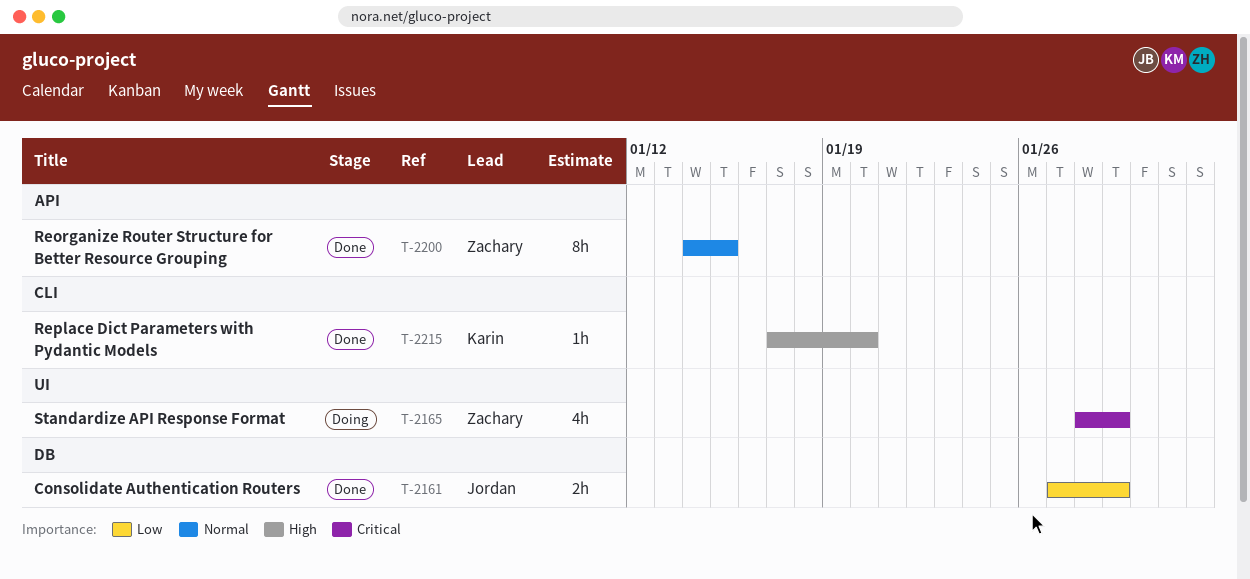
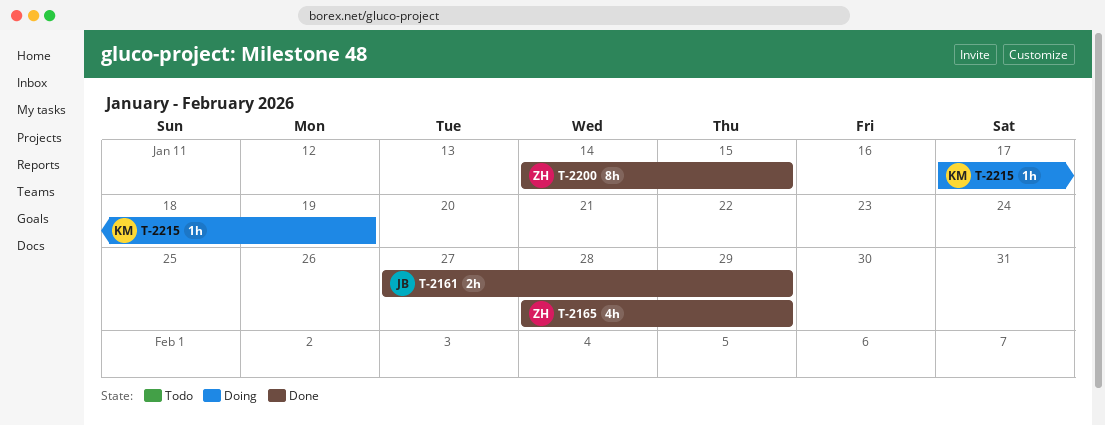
T-2165, status: Doing -> Done
T-2215, status: Done -> Doing
T-2215, due: Jan 20 -> Jan 19

